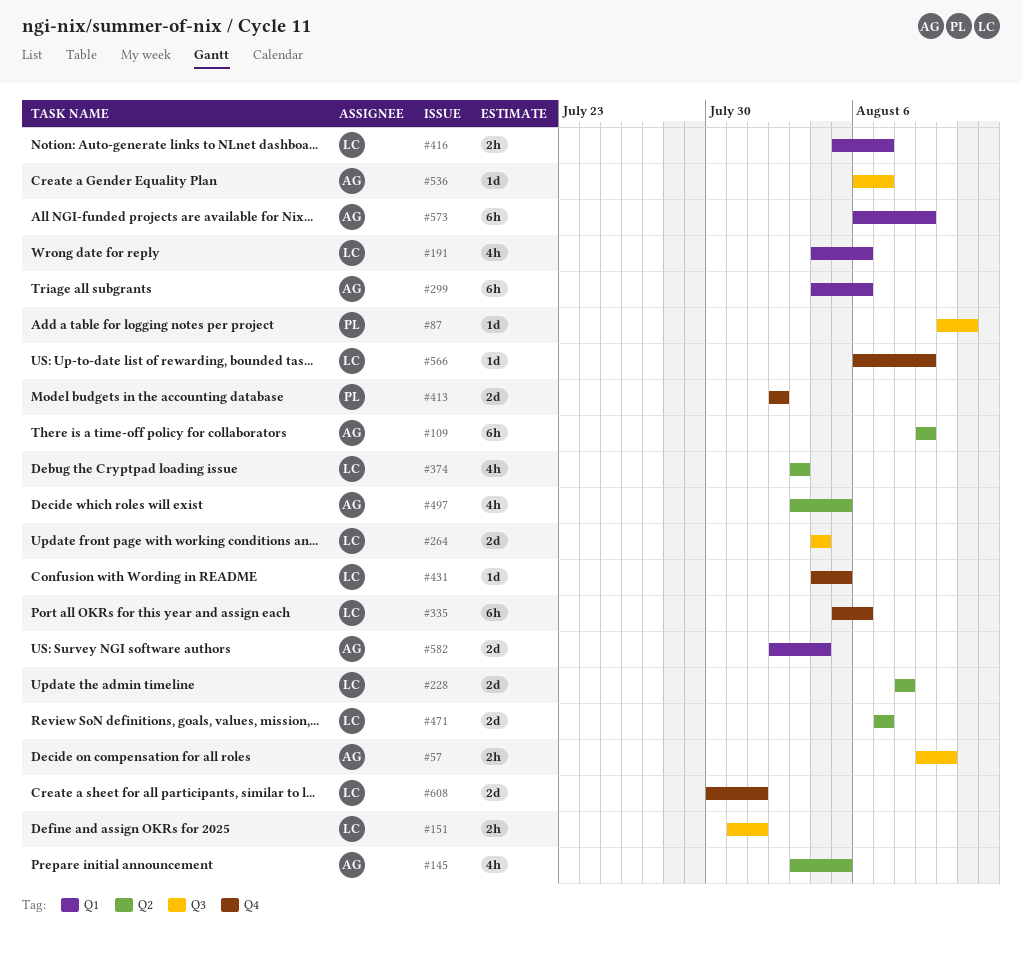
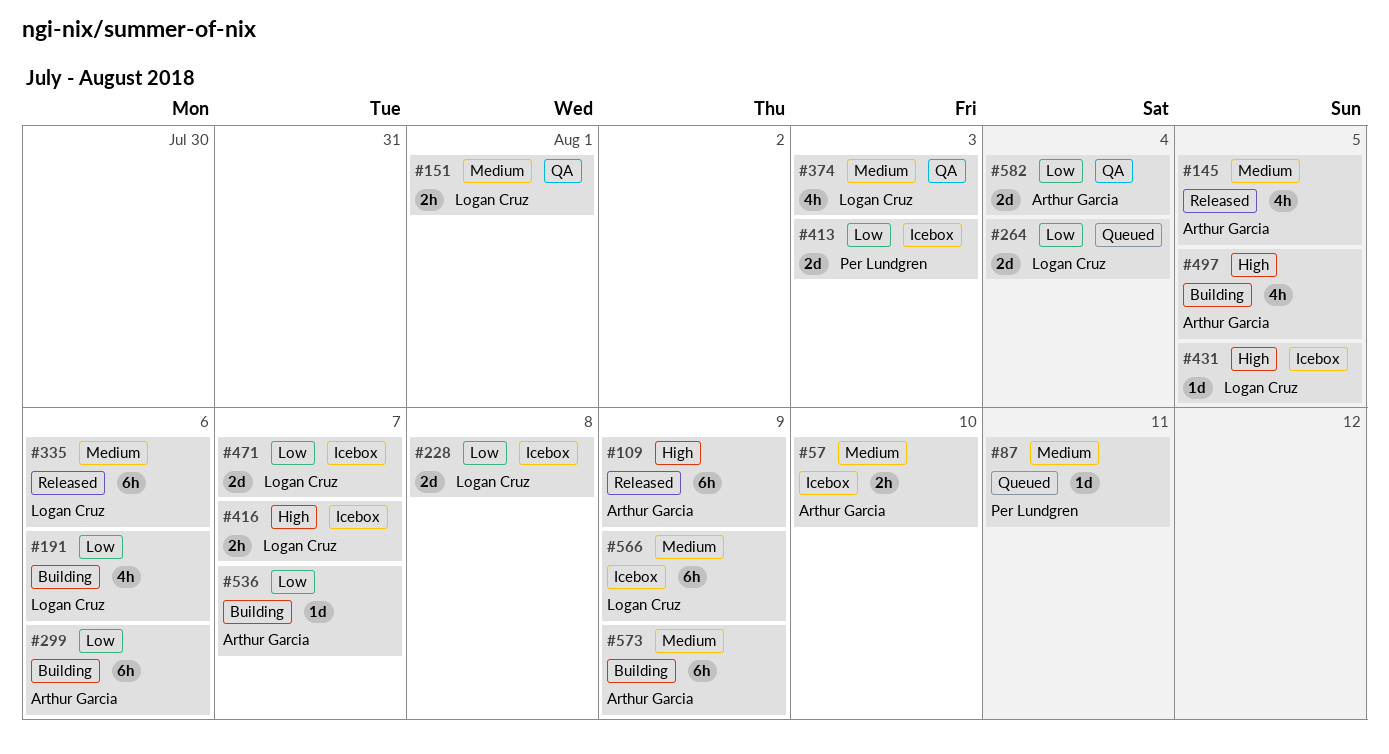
#413, due: Aug 2 -> Aug 3
#566, estimate: 1d -> 6h
#608: present -> none

